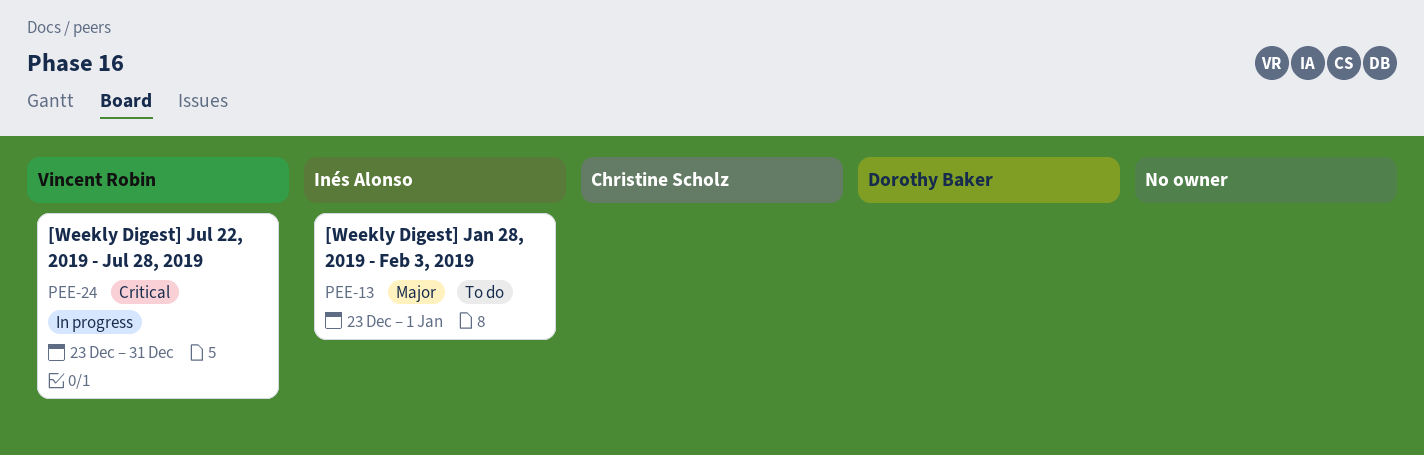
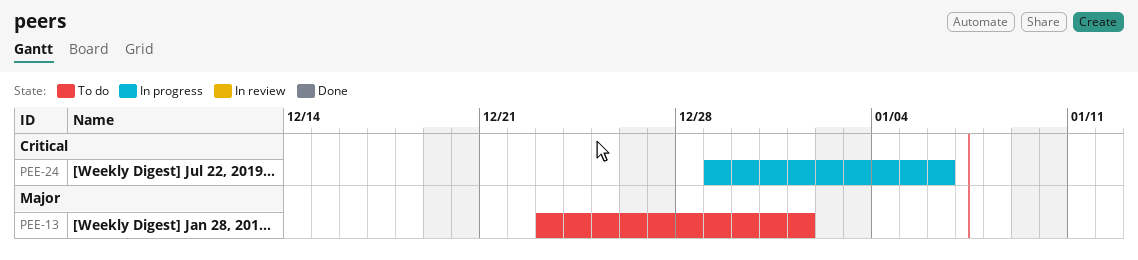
PEE-24, start: Dec 23 -> Dec 29
PEE-24, due: Dec 31 -> Jan 6

